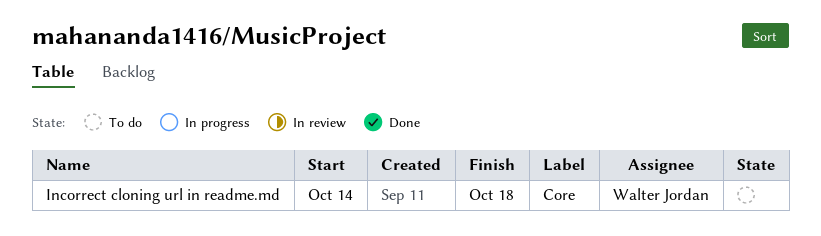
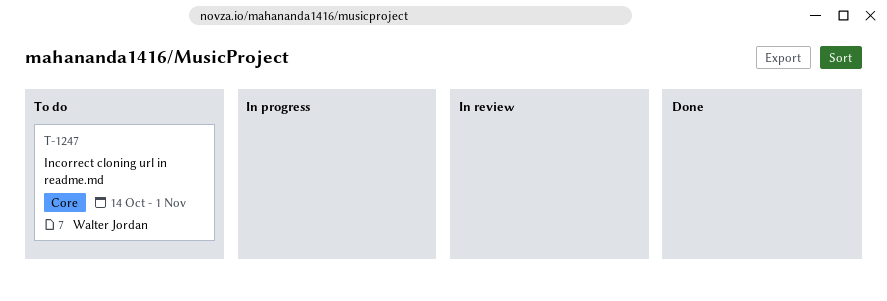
Incorrect cloning url in readme.md, due: Oct 18 -> Nov 1

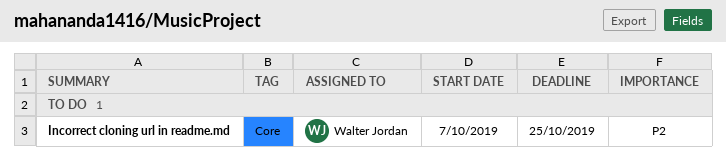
Incorrect cloning url in readme.md, start: Oct 14 -> Oct 7
Incorrect cloning url in readme.md, due: Nov 1 -> Oct 25

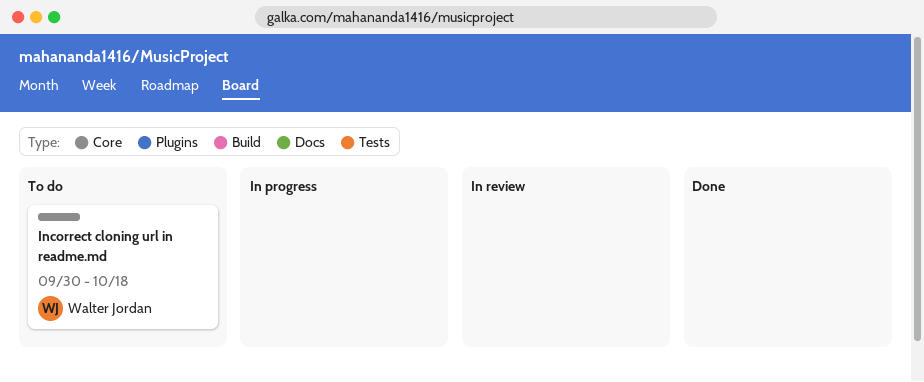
Incorrect cloning url in readme.md, start: Oct 7 -> Sep 30
Incorrect cloning url in readme.md, due: Oct 25 -> Oct 18

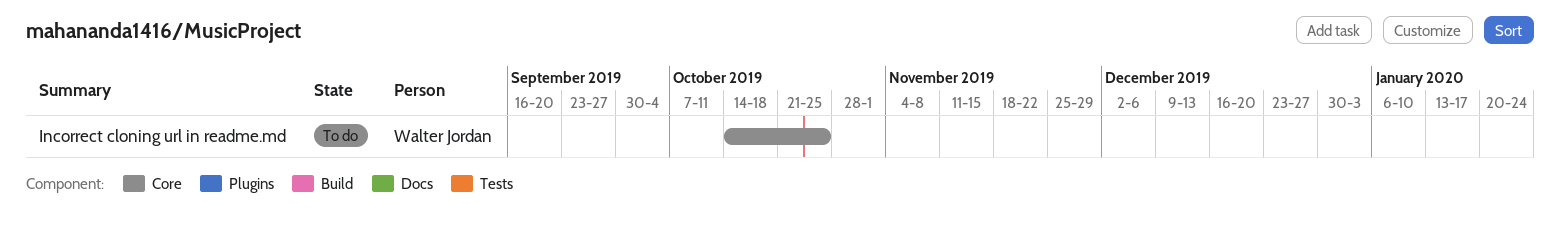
Incorrect cloning url in readme.md, start: Sep 30 -> Oct 14
Incorrect cloning url in readme.md, due: Oct 18 -> Oct 25

